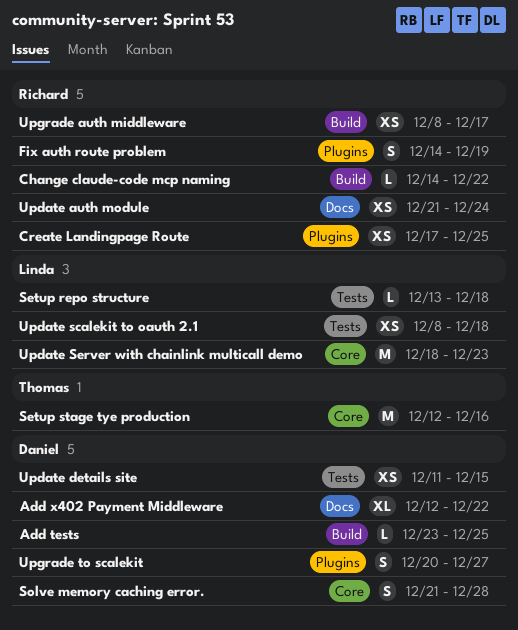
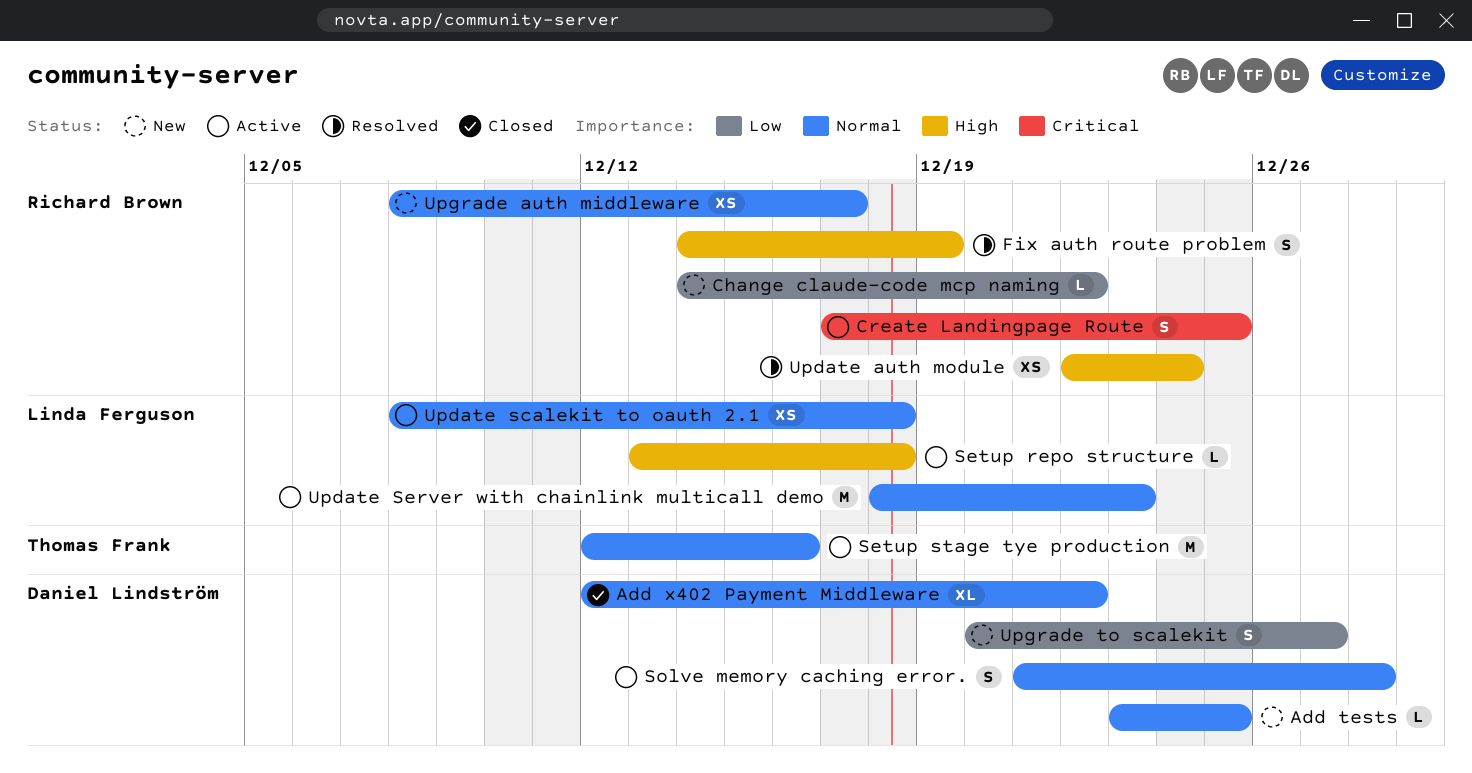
Create Landingpage Route, estimate: XS -> S
Update auth module, start: Dec 21 -> Dec 22
Update details site: present -> none

